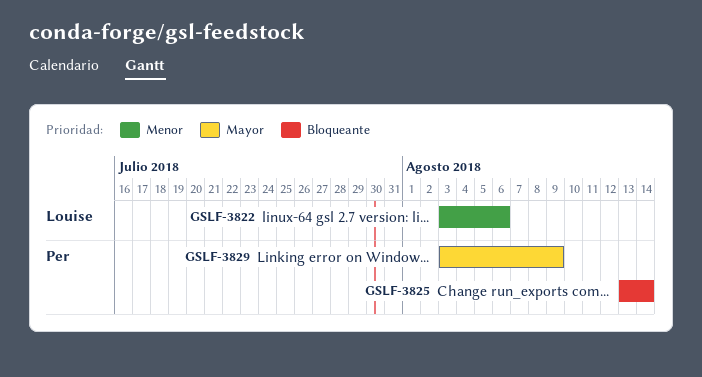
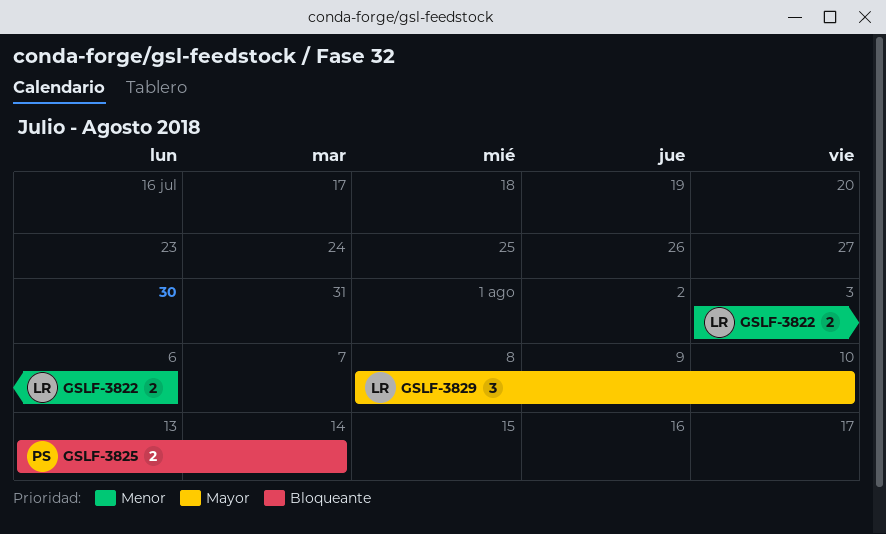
GSLF-3829, owner: Per -> Louise
GSLF-3829, start: Aug 3 -> Aug 8
GSLF-3829, due: Aug 9 -> Aug 10

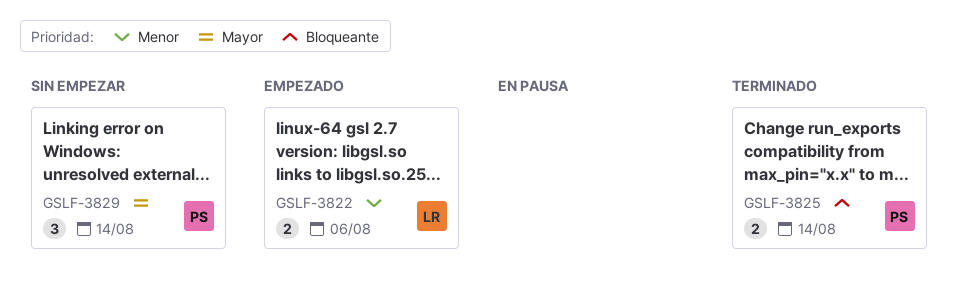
GSLF-3829, owner: LR -> PS
GSLF-3829, due: Aug 10 -> Aug 14

